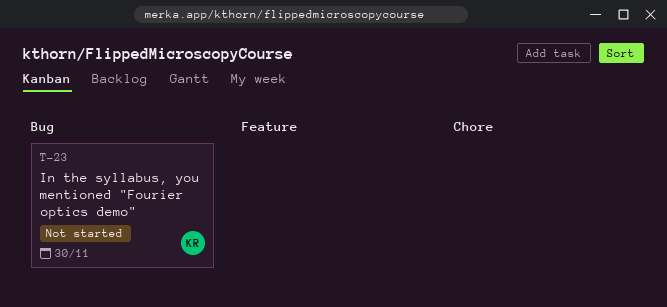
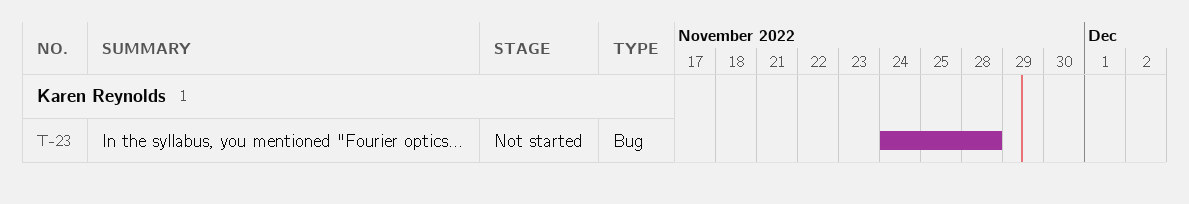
T-23, due: Nov 30 -> Nov 28

